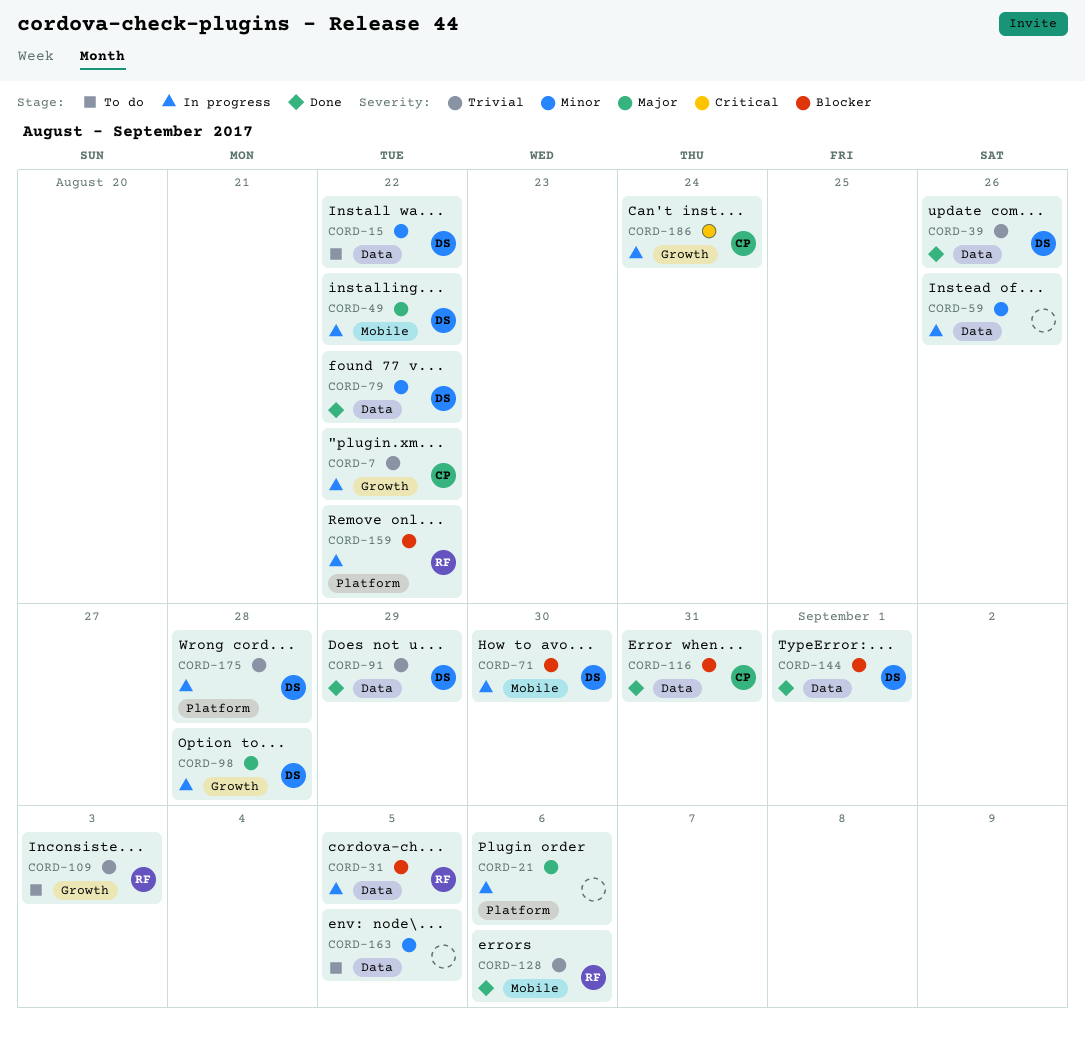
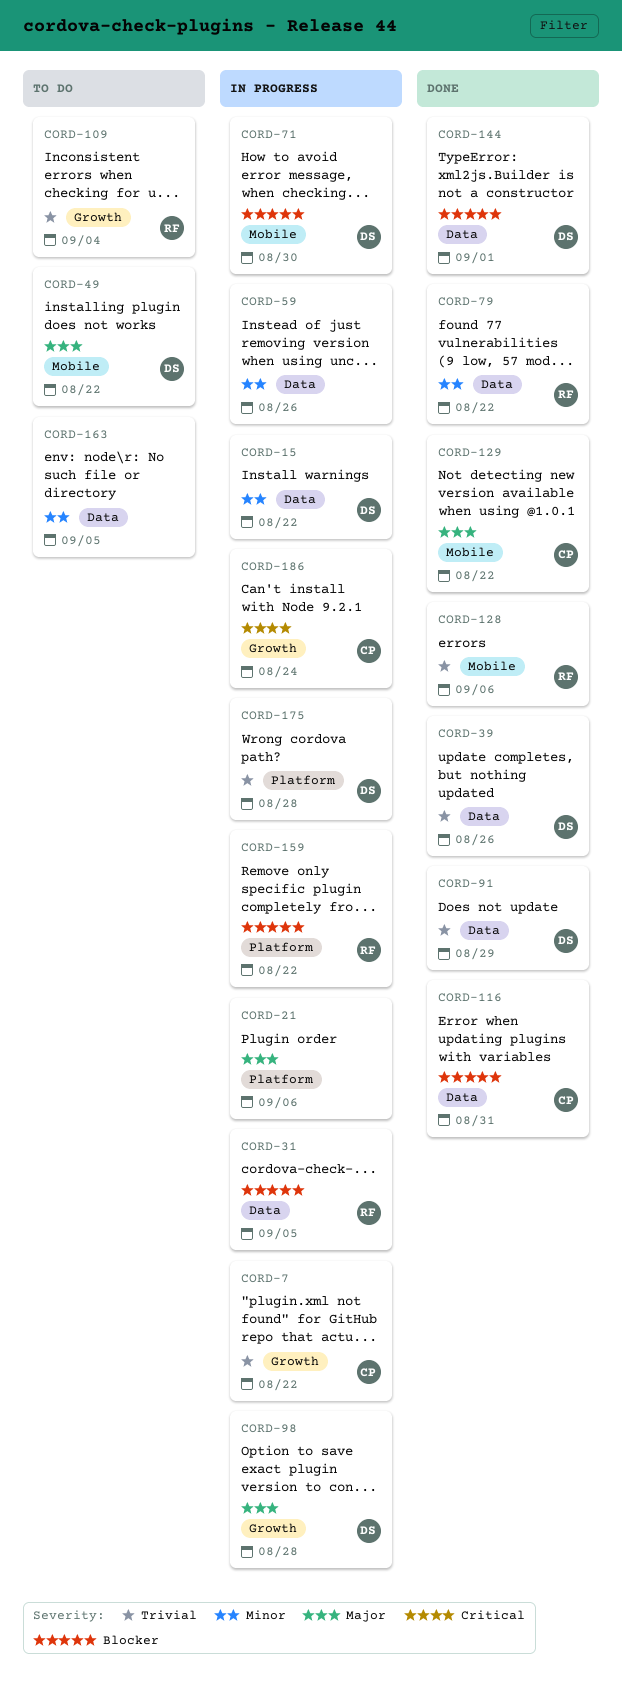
CORD-15, status: To do -> In progress
CORD-49, status: In progress -> To do
CORD-79, owner: DS -> RF
CORD-109, due: Sep 3 -> Sep 4
CORD-129: none -> present

